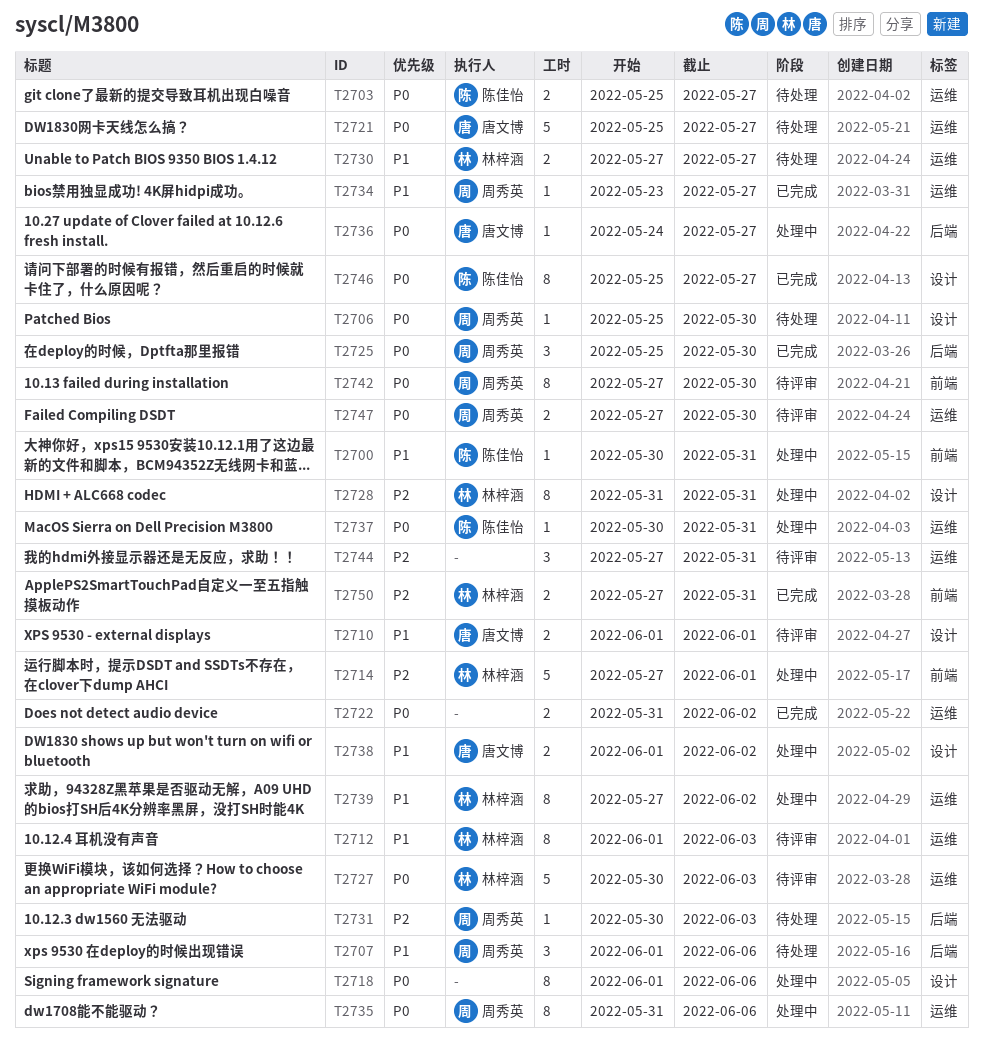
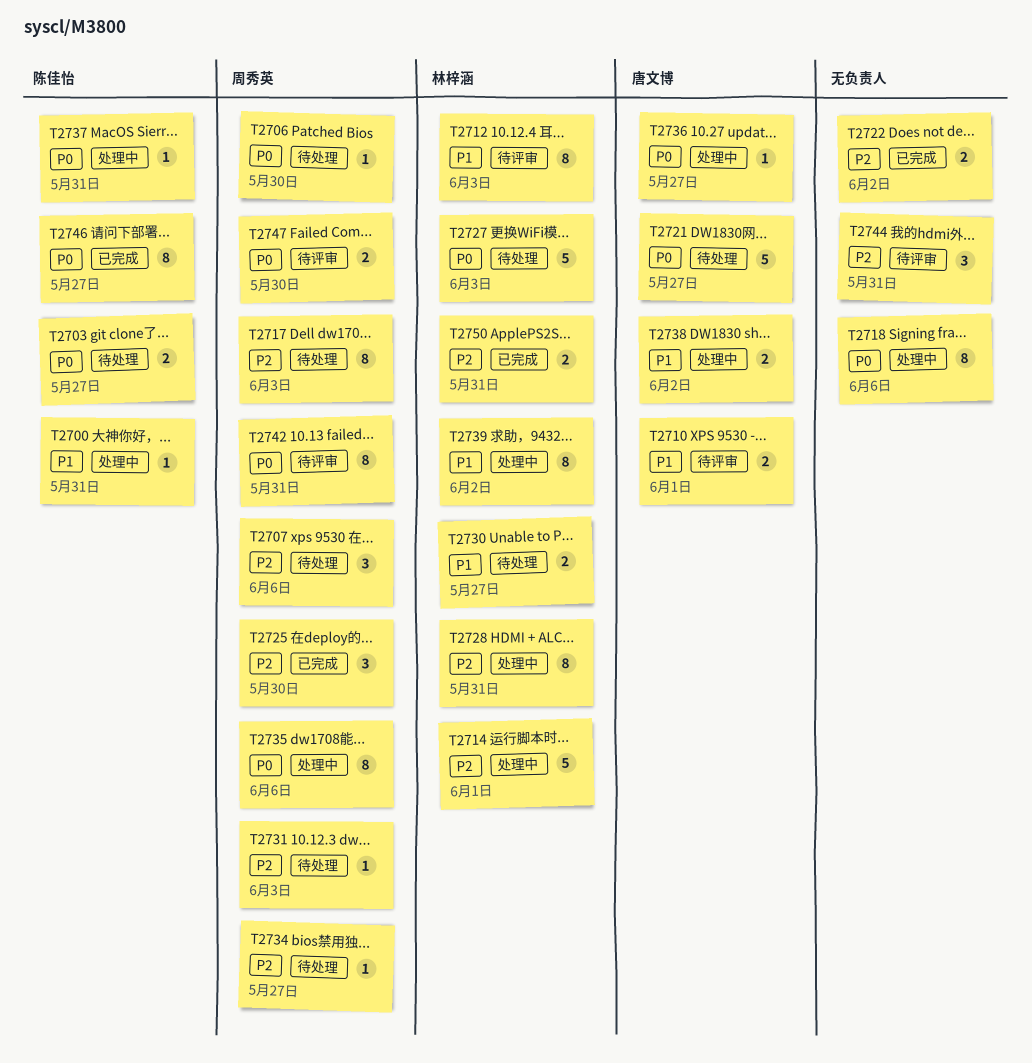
T2707, priority: P1 -> P2
T2717: none -> present
T2722, priority: P0 -> P2
T2725, priority: P0 -> P2
T2727, status: 待评审 -> 待处理
T2734, status: 已完成 -> 待处理
T2734, priority: P1 -> P2
T2742, due: May 30 -> May 31

